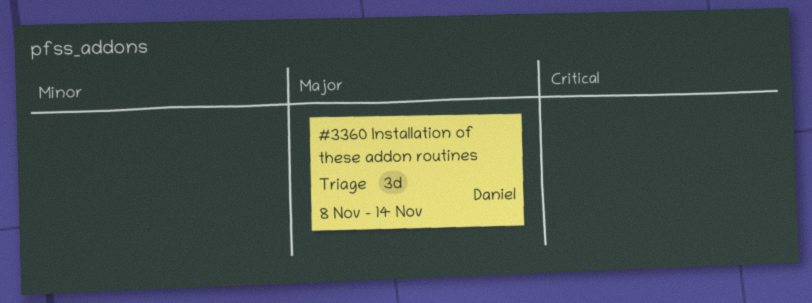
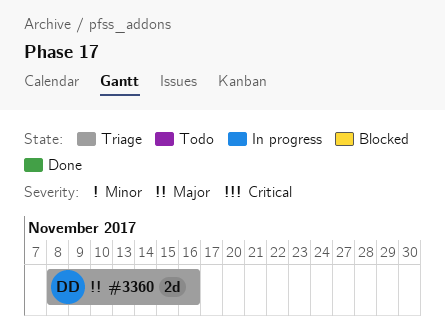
#3360, estimate: 3d -> 2d
#3360, due: Nov 14 -> Nov 16

